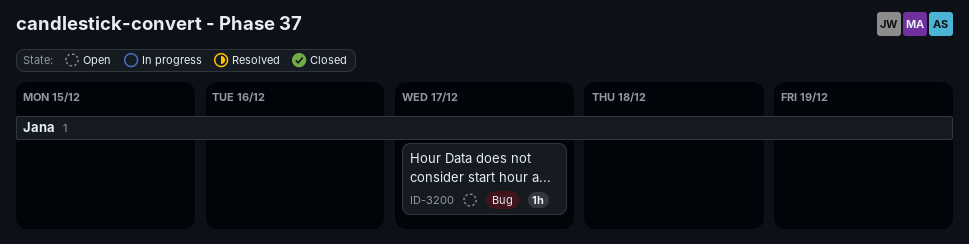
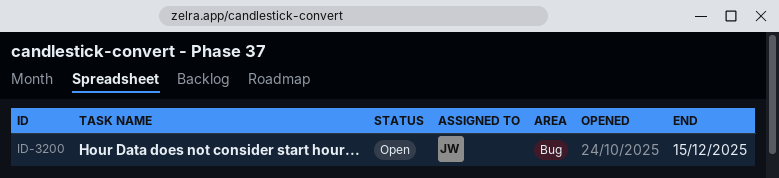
ID-3200, due: Dec 17 -> Dec 15

